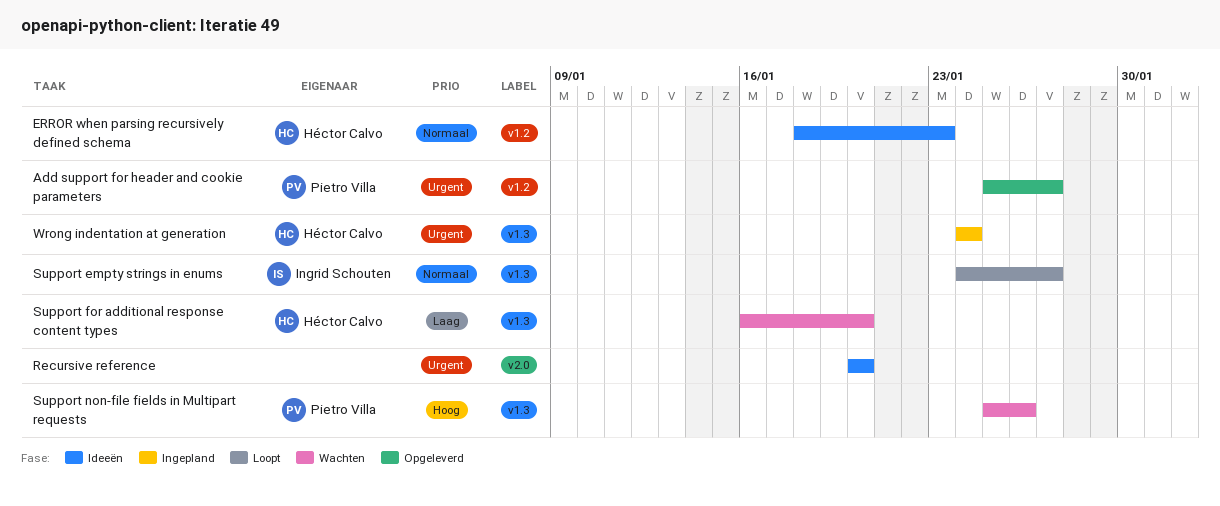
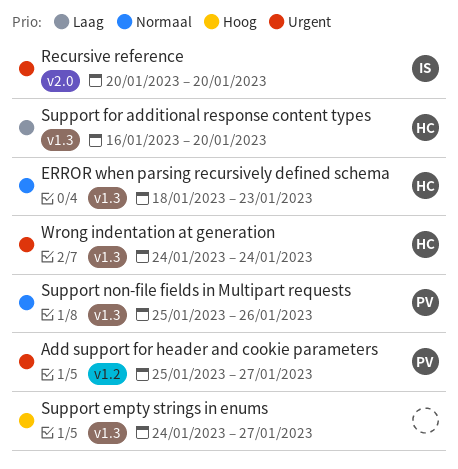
ERROR when parsing recursively defined schema, label: v1.2 -> v1.3
Recursive reference, owner: none -> Ingrid Schouten
Support empty strings in enums, owner: Ingrid Schouten -> none
Support empty strings in enums, priority: Normaal -> Hoog
Support non-file fields in Multipart requests, priority: Hoog -> Normaal

